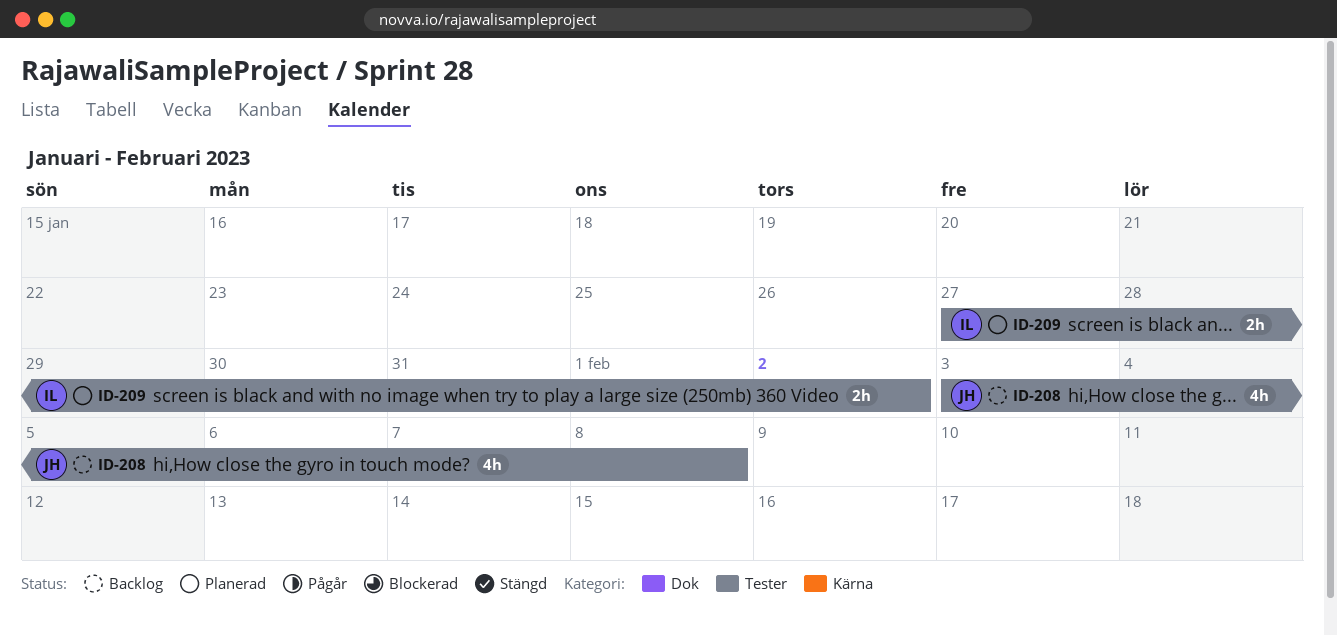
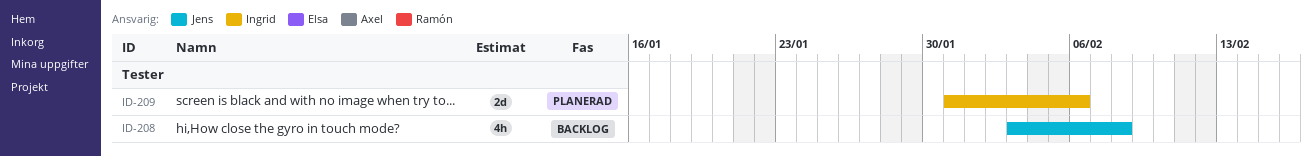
ID-209, estimate: 2h -> 2d
ID-209, start: Jan 27 -> Jan 31
ID-209, due: Feb 2 -> Feb 6

